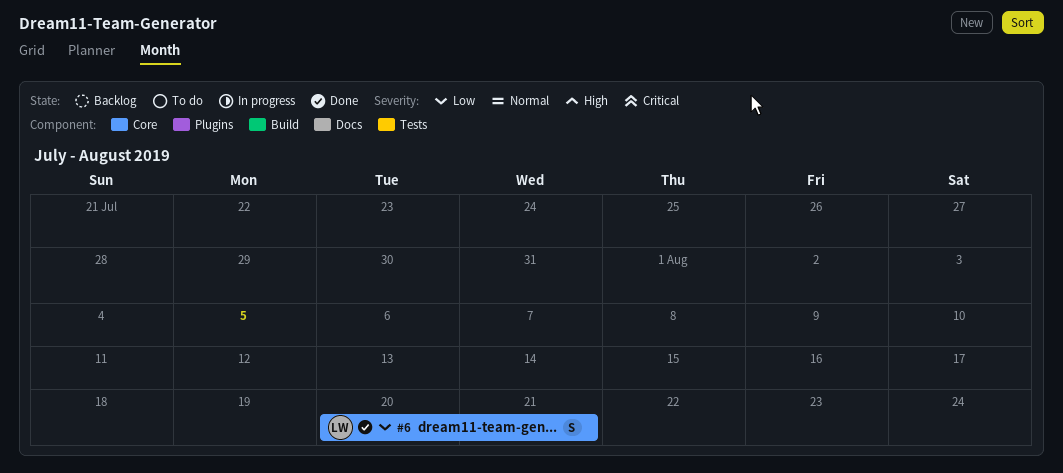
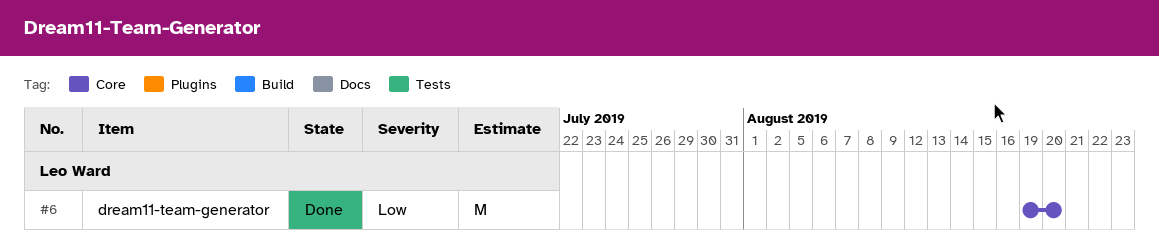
#6, estimate: S -> M
#6, start: Aug 20 -> Aug 19
#6, due: Aug 21 -> Aug 20

